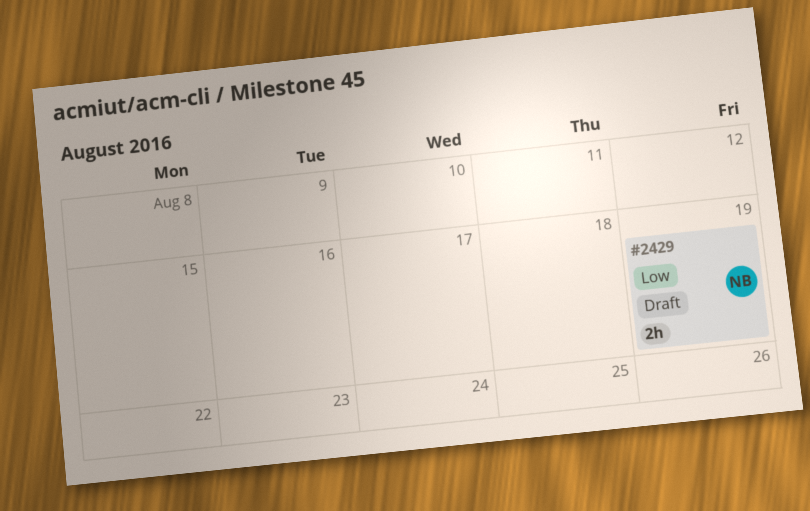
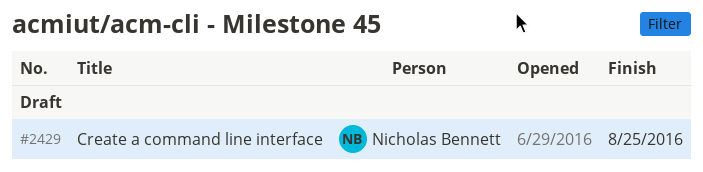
#2429, due: Aug 19 -> Aug 25

